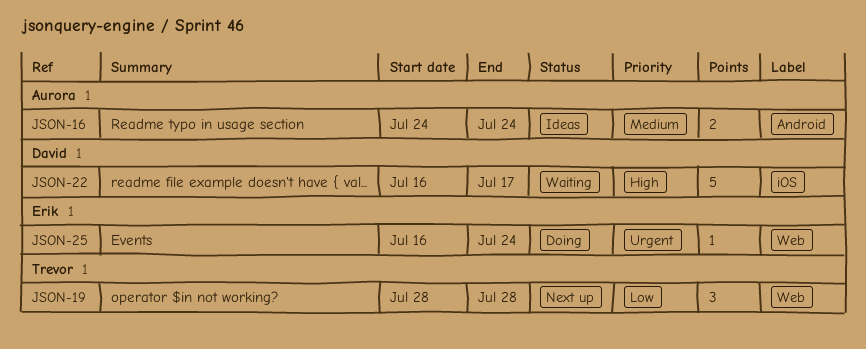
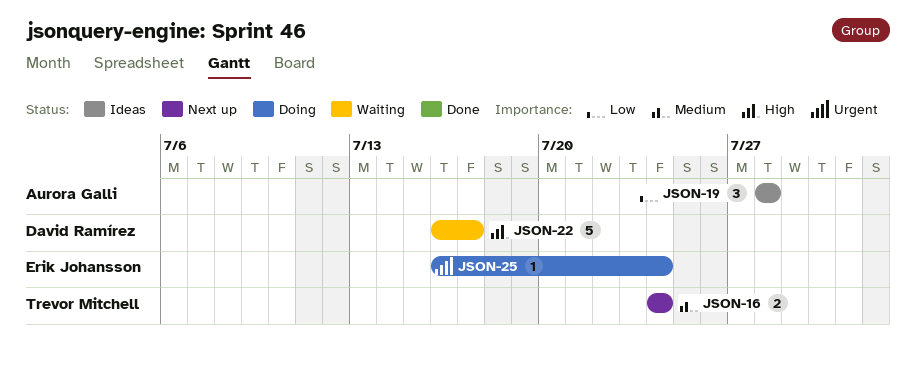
JSON-16, status: Ideas -> Next up
JSON-16, owner: Aurora Galli -> Trevor Mitchell
JSON-19, status: Next up -> Ideas
JSON-19, owner: Trevor Mitchell -> Aurora Galli

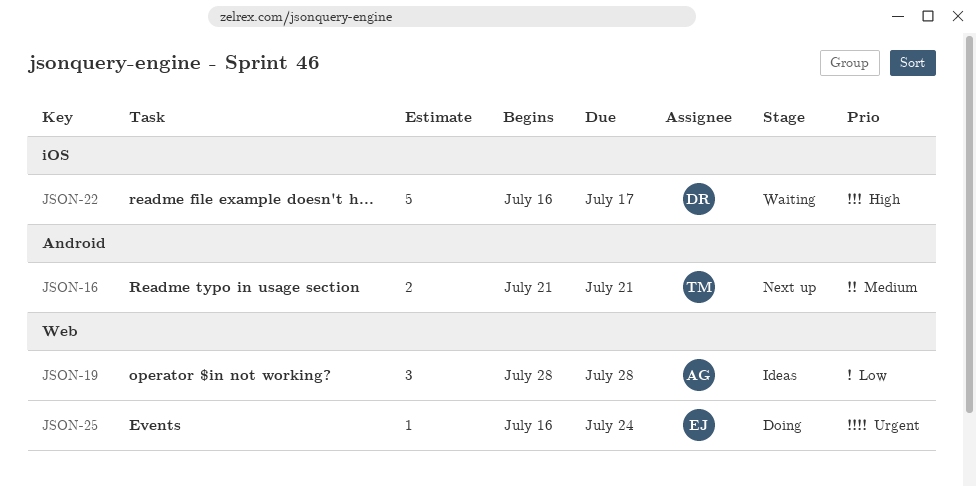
JSON-16, start: Jul 24 -> Jul 21
JSON-16, due: Jul 24 -> Jul 21

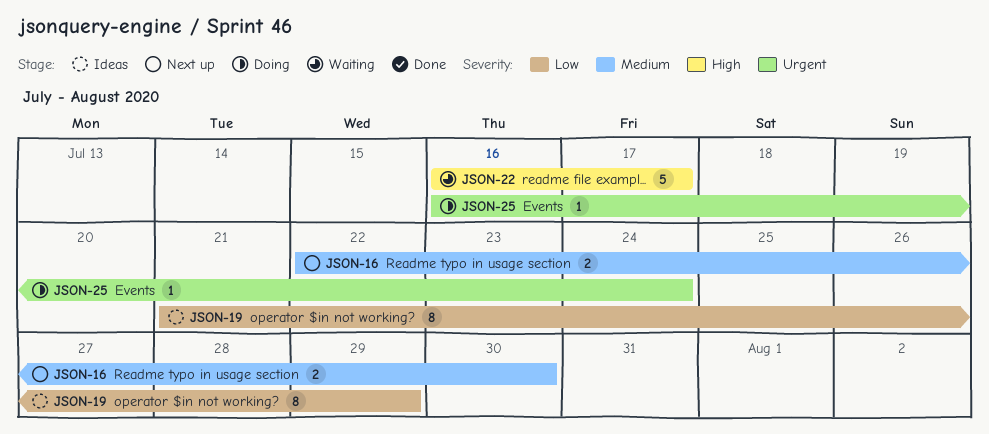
JSON-16, start: Jul 21 -> Jul 22
JSON-16, due: Jul 21 -> Jul 30
JSON-19, estimate: 3 -> 8
JSON-19, start: Jul 28 -> Jul 21
JSON-19, due: Jul 28 -> Jul 29

